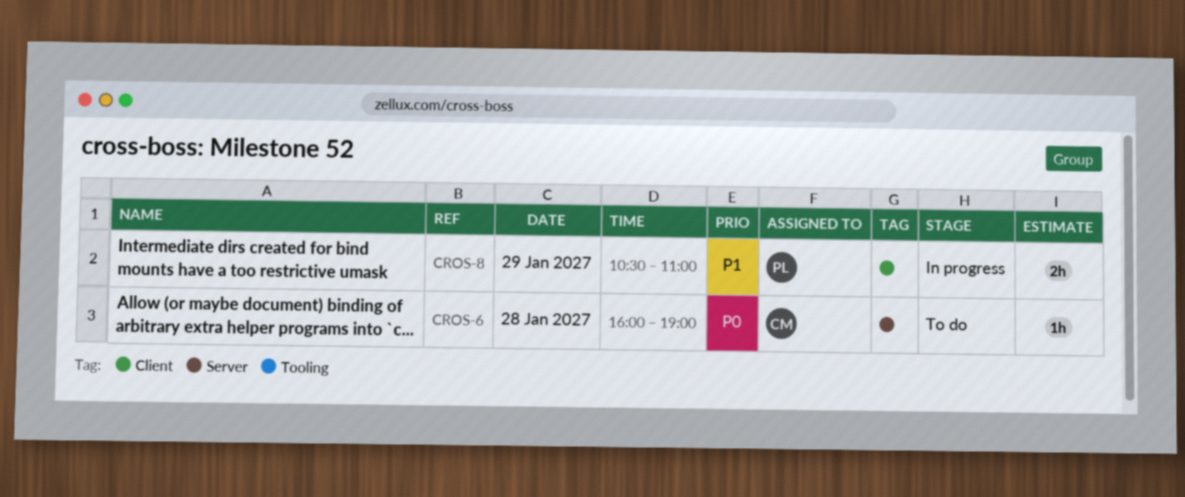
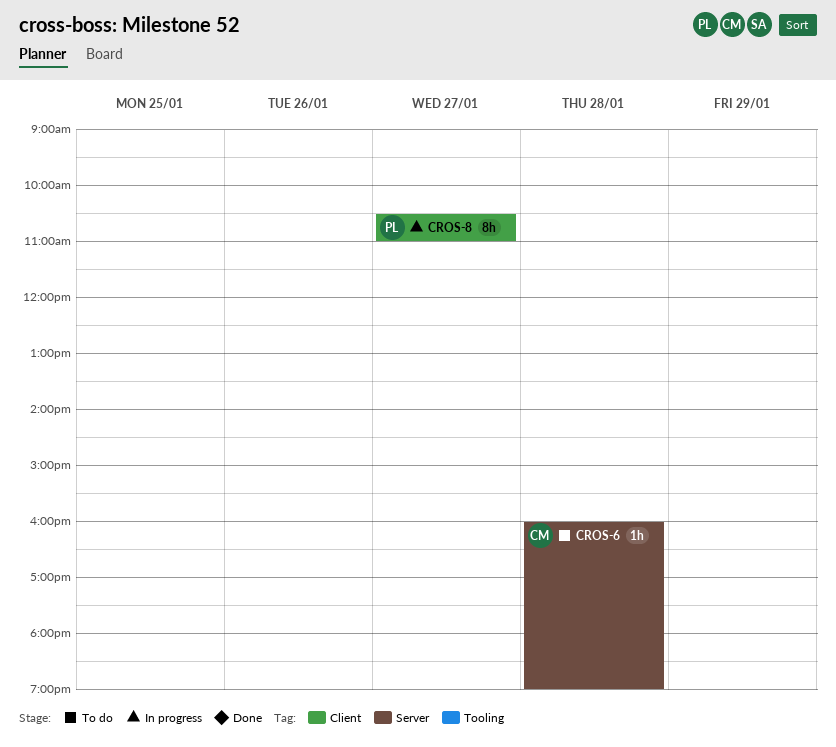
CROS-8, estimate: 2h -> 8h
CROS-8, day: Jan 29 -> Jan 27

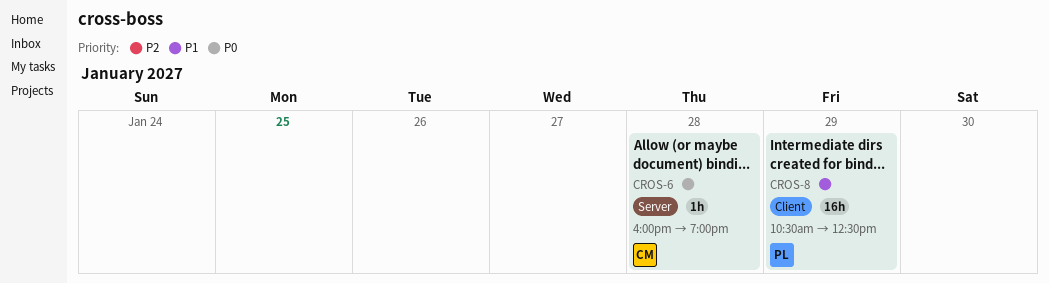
CROS-8, estimate: 8h -> 16h
CROS-8, day: Jan 27 -> Jan 29
CROS-8, ends: 11:00 -> 12:30

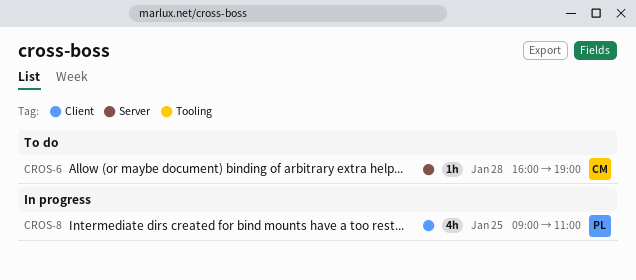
CROS-8, estimate: 16h -> 4h
CROS-8, day: Jan 29 -> Jan 25
CROS-8, begins: 10:30 -> 09:00
CROS-8, ends: 12:30 -> 11:00

